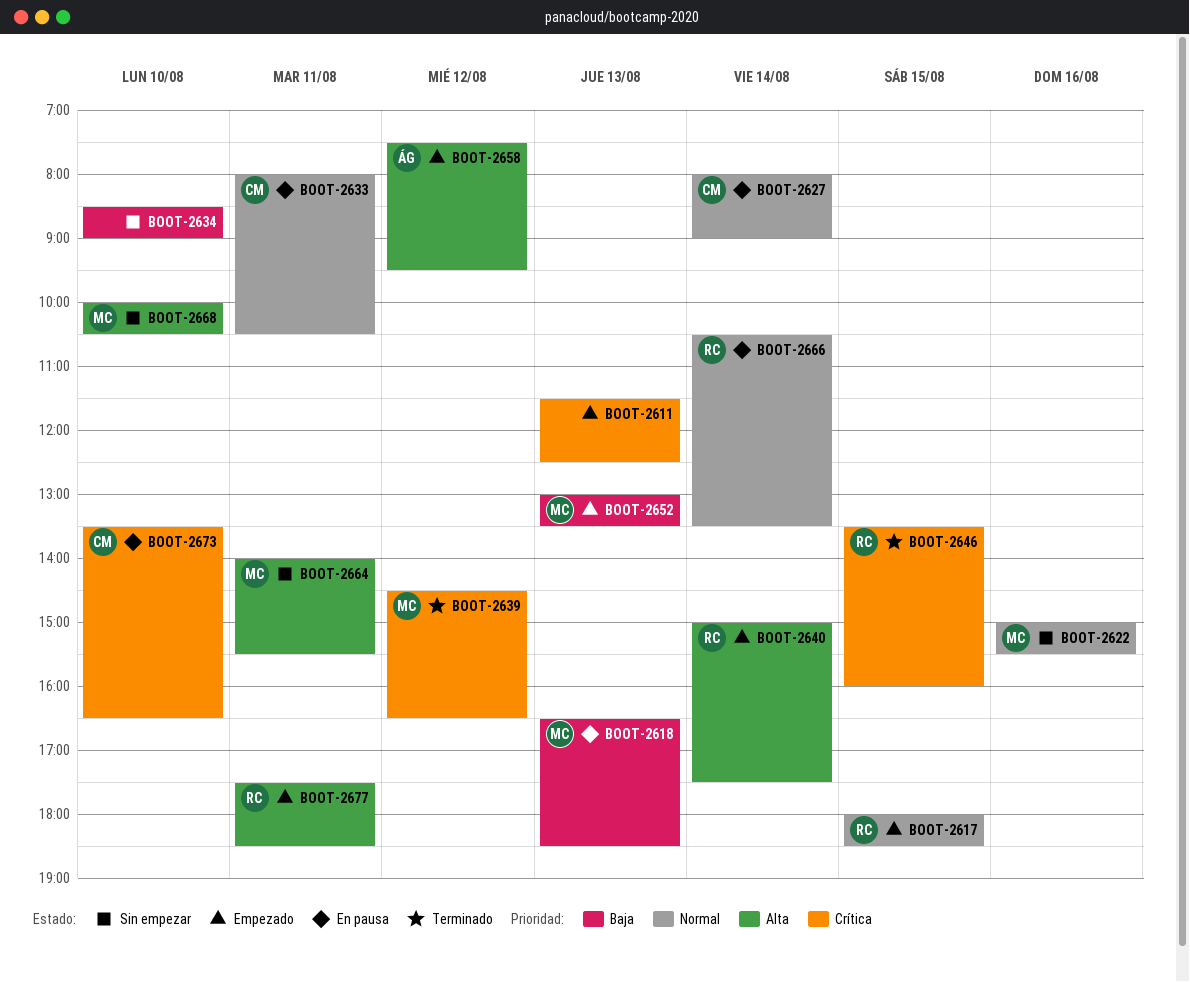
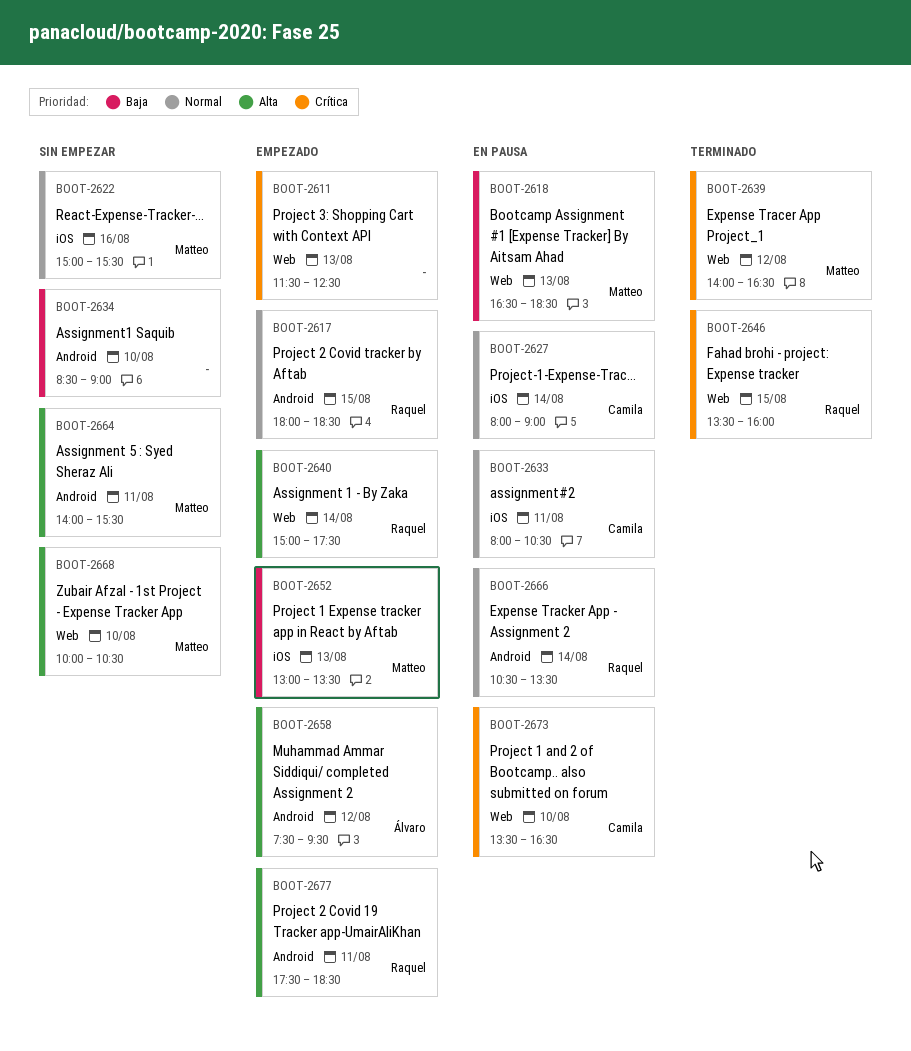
BOOT-2639, begins: 14:30 -> 14:00

